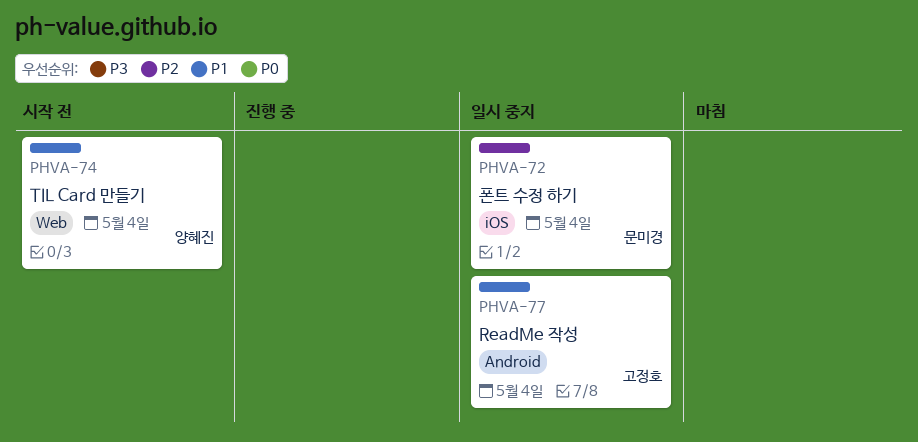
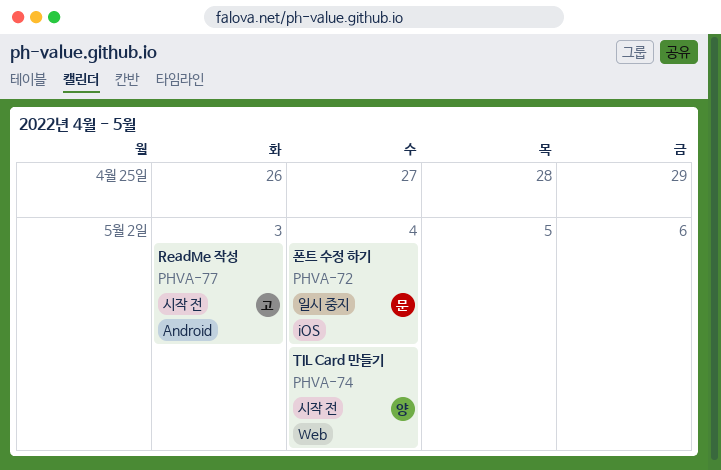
PHVA-77, status: 일시 중지 -> 시작 전
PHVA-77, due: May 4 -> May 3

